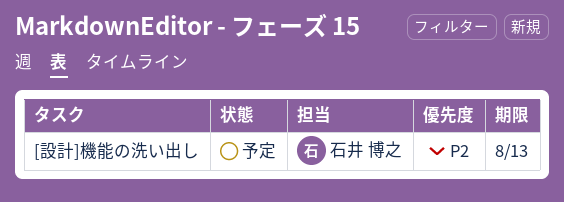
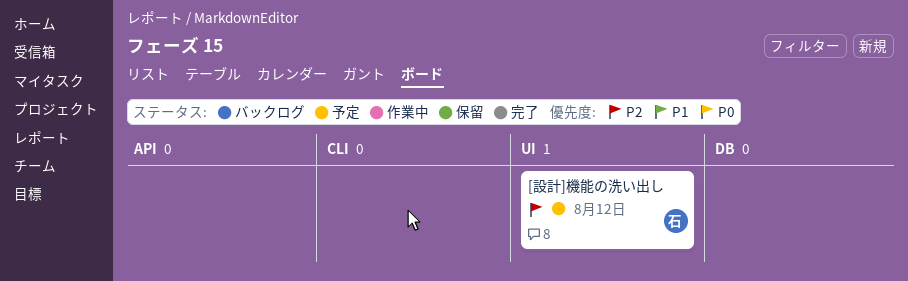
[設計]機能の洗い出し, due: Aug 13 -> Aug 12

